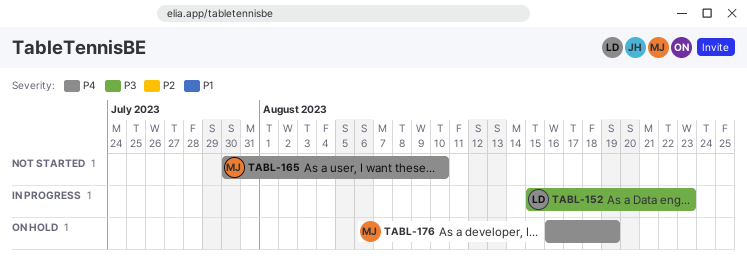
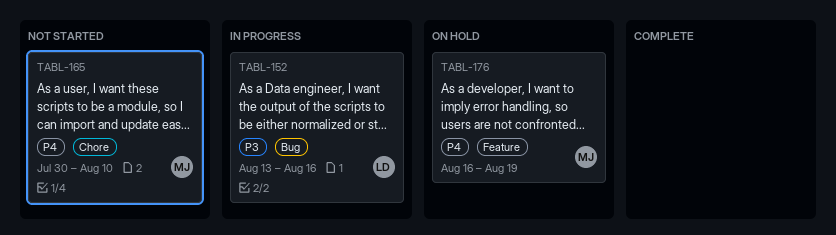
TABL-152, start: Aug 15 -> Aug 13
TABL-152, due: Aug 23 -> Aug 16

